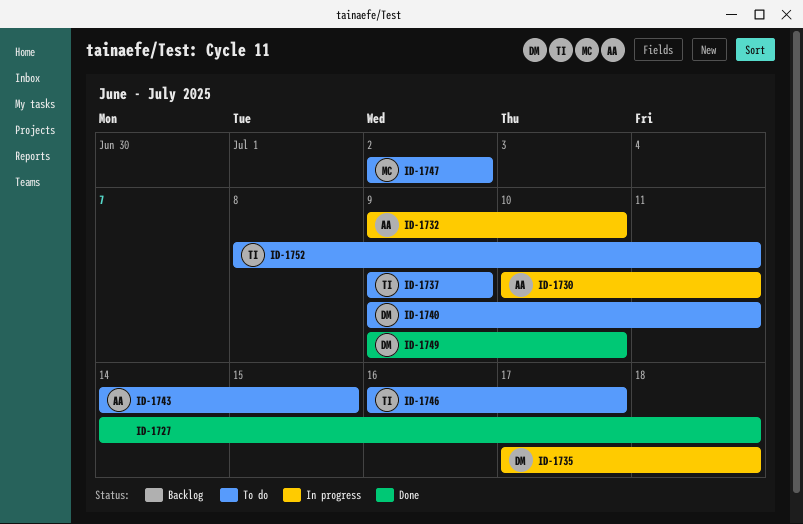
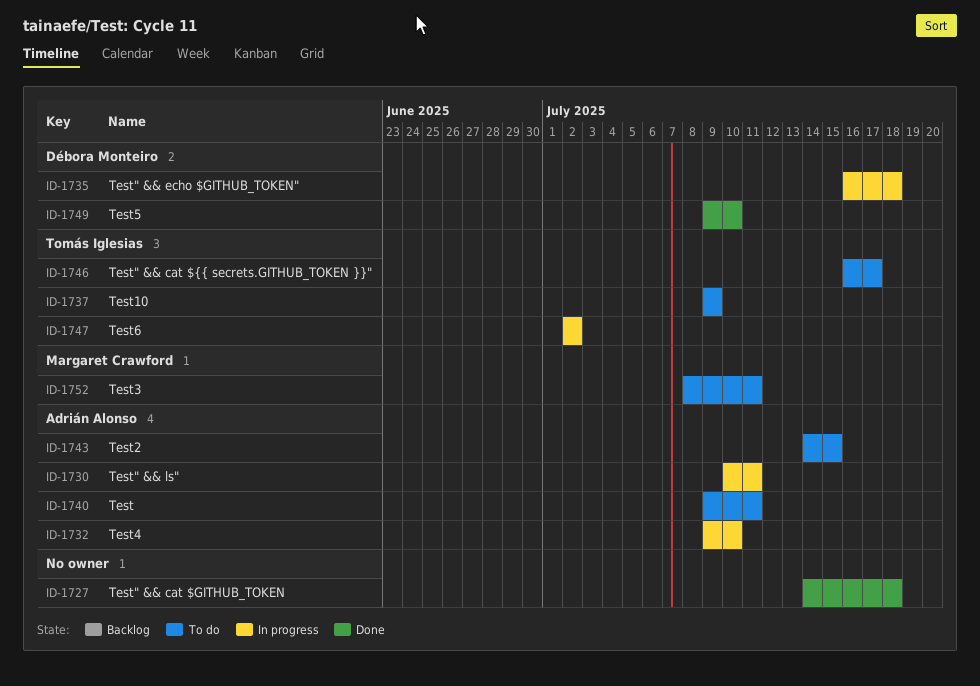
ID-1735, start: Jul 17 -> Jul 16
ID-1740, owner: Débora Monteiro -> Adrián Alonso
ID-1747, status: To do -> In progress
ID-1747, owner: Margaret Crawford -> Tomás Iglesias
ID-1752, owner: Tomás Iglesias -> Margaret Crawford

